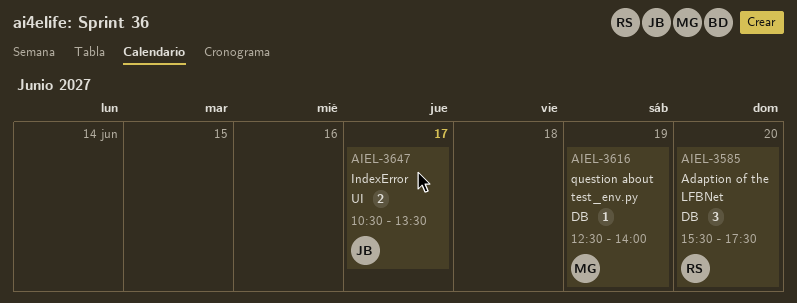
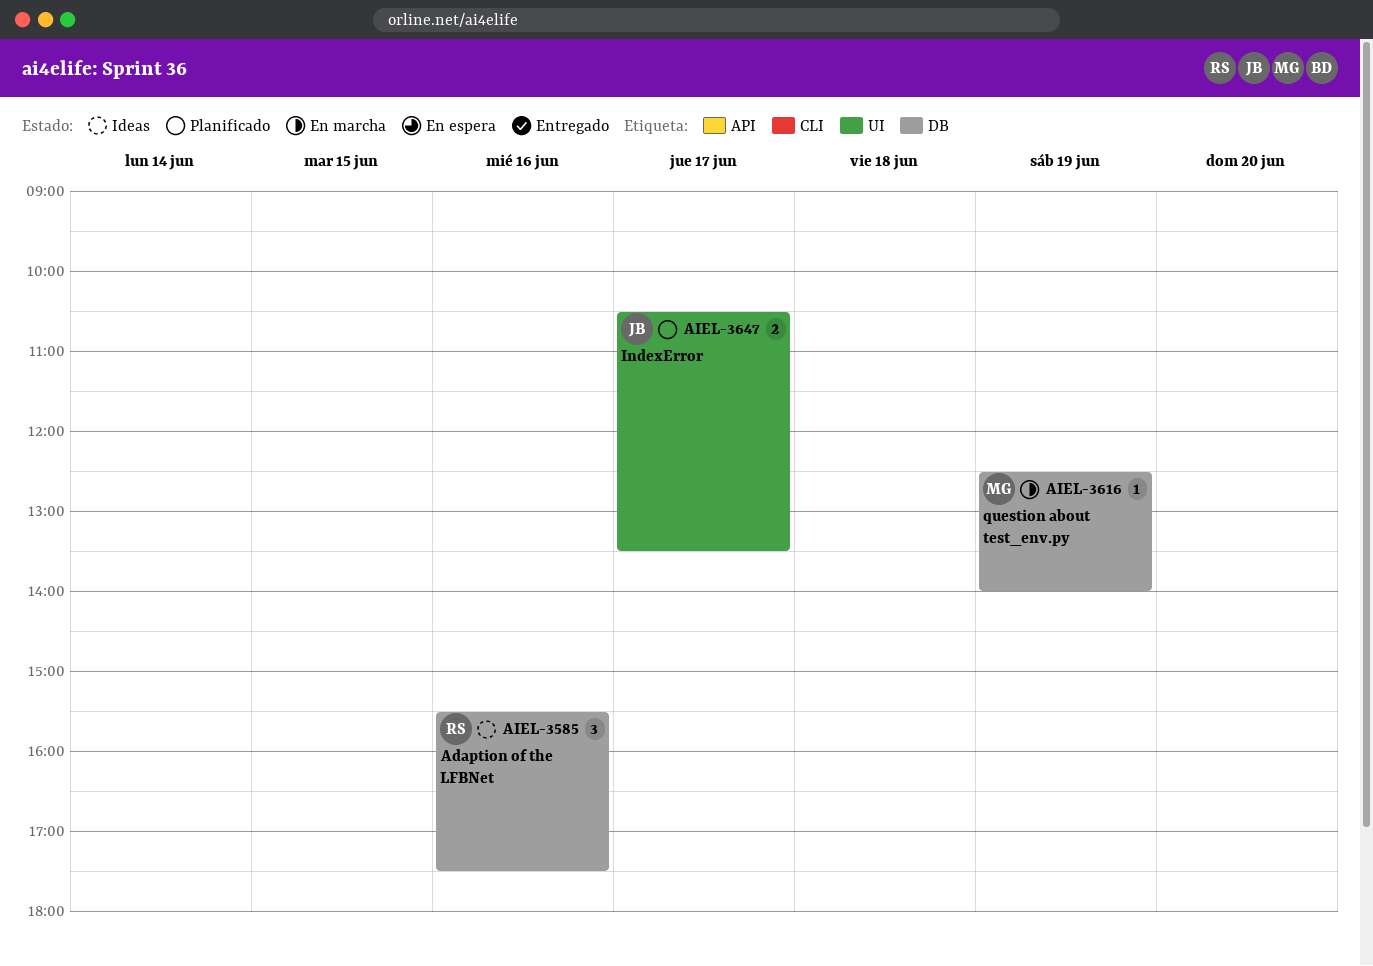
AIEL-3585, day: Jun 20 -> Jun 16

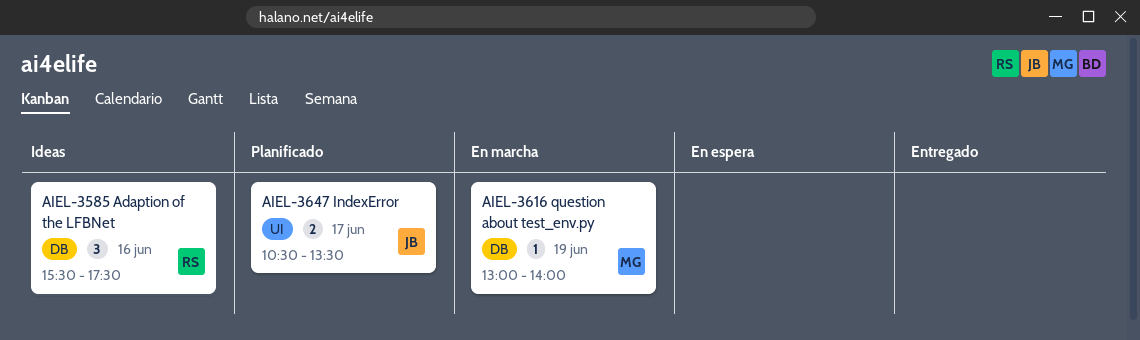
AIEL-3616, begins: 12:30 -> 13:00

